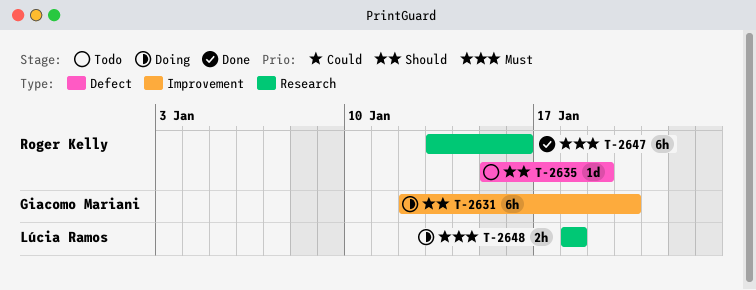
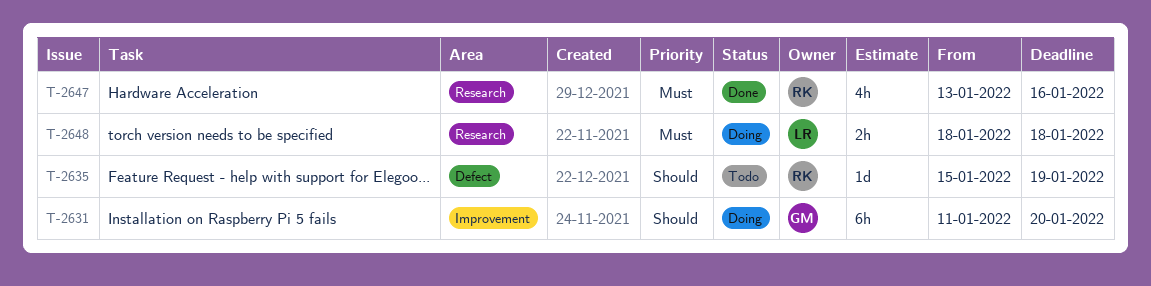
T-2631, start: Jan 12 -> Jan 11
T-2647, estimate: 6h -> 4h

